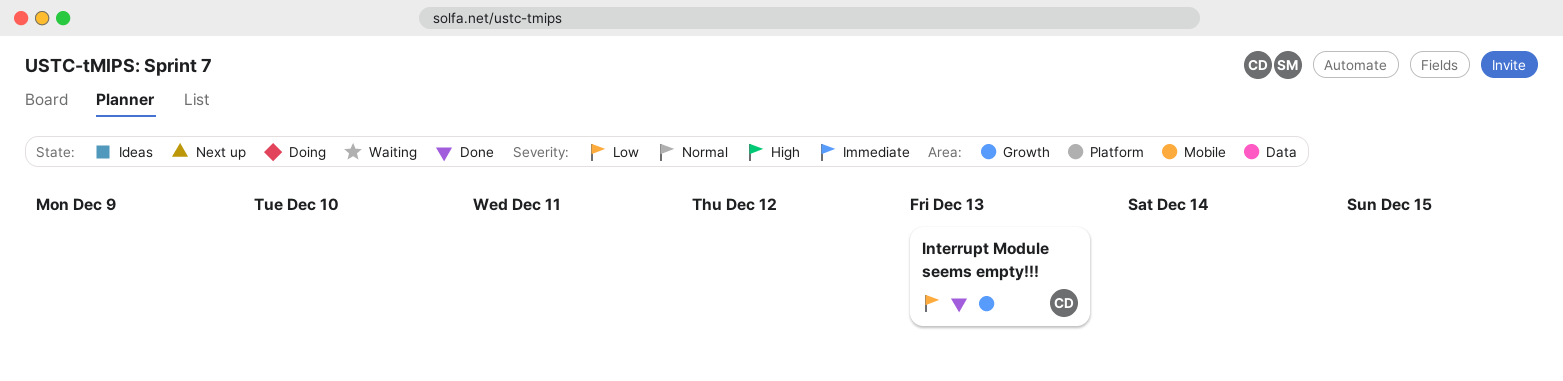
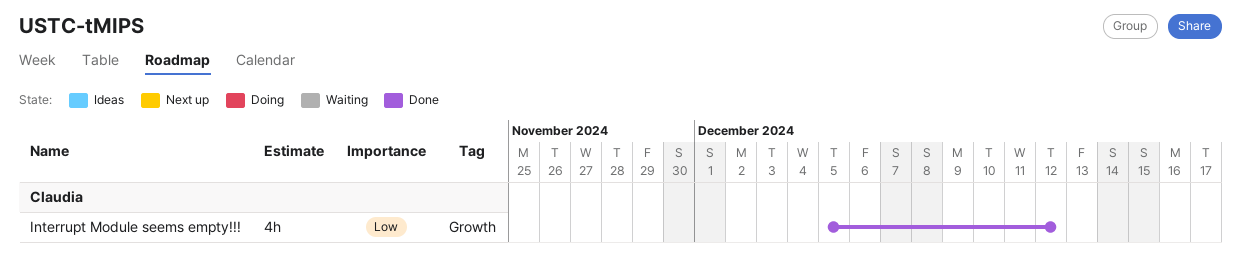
Interrupt Module seems empty!!!, due: Dec 13 -> Dec 12

